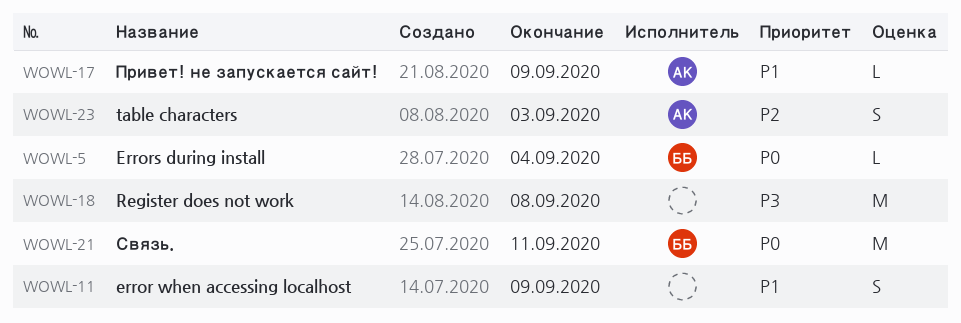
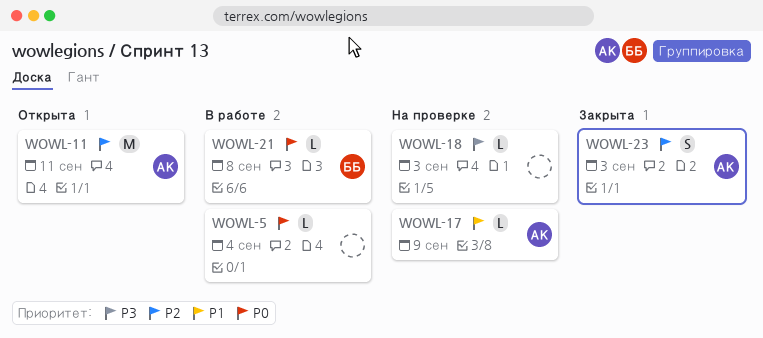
WOWL-5, owner: ББ -> none
WOWL-11, owner: none -> АК
WOWL-11, priority: P1 -> P2
WOWL-11, estimate: S -> M
WOWL-11, due: Sep 9 -> Sep 11
WOWL-18, estimate: M -> L
WOWL-18, due: Sep 8 -> Sep 3
WOWL-21, estimate: M -> L
WOWL-21, due: Sep 11 -> Sep 8

